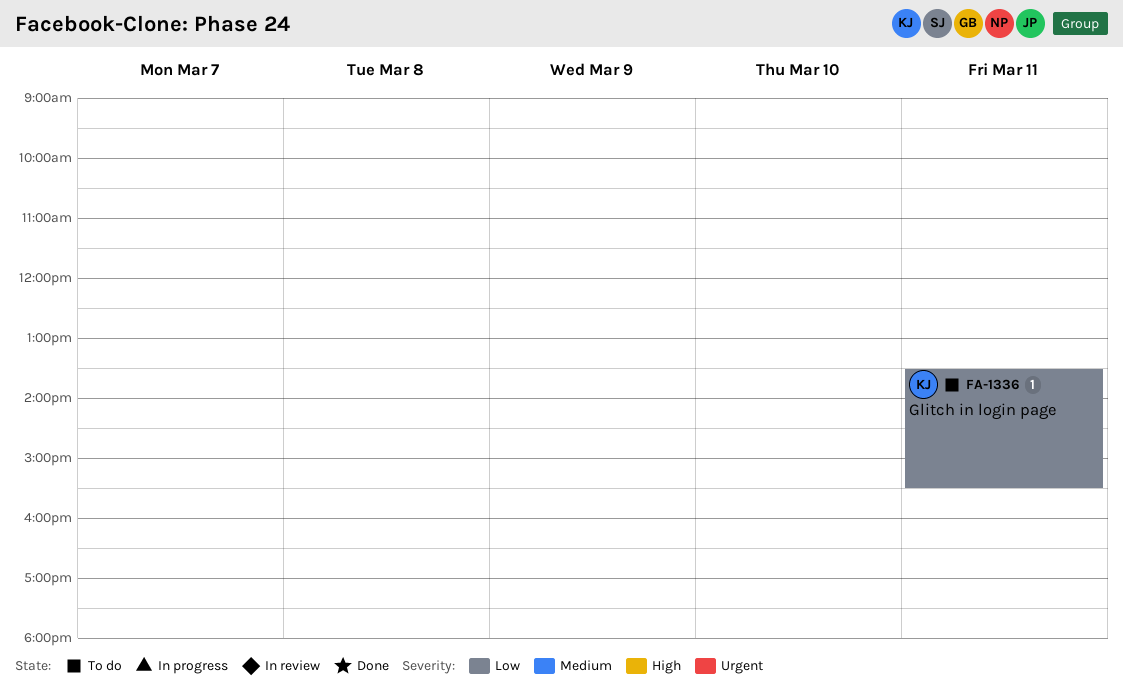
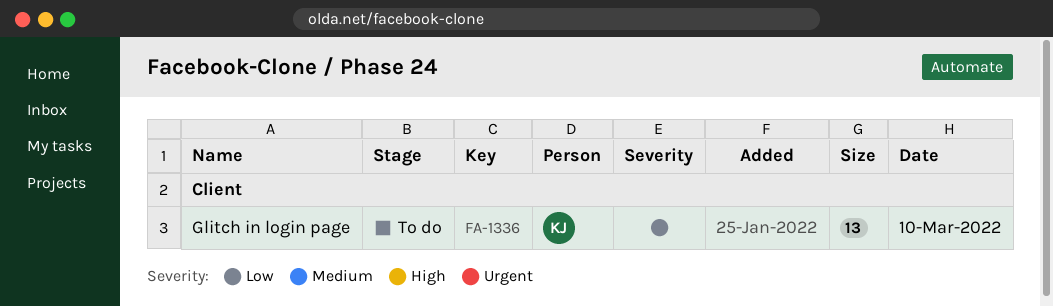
FA-1336, estimate: 1 -> 13
FA-1336, day: Mar 11 -> Mar 10

